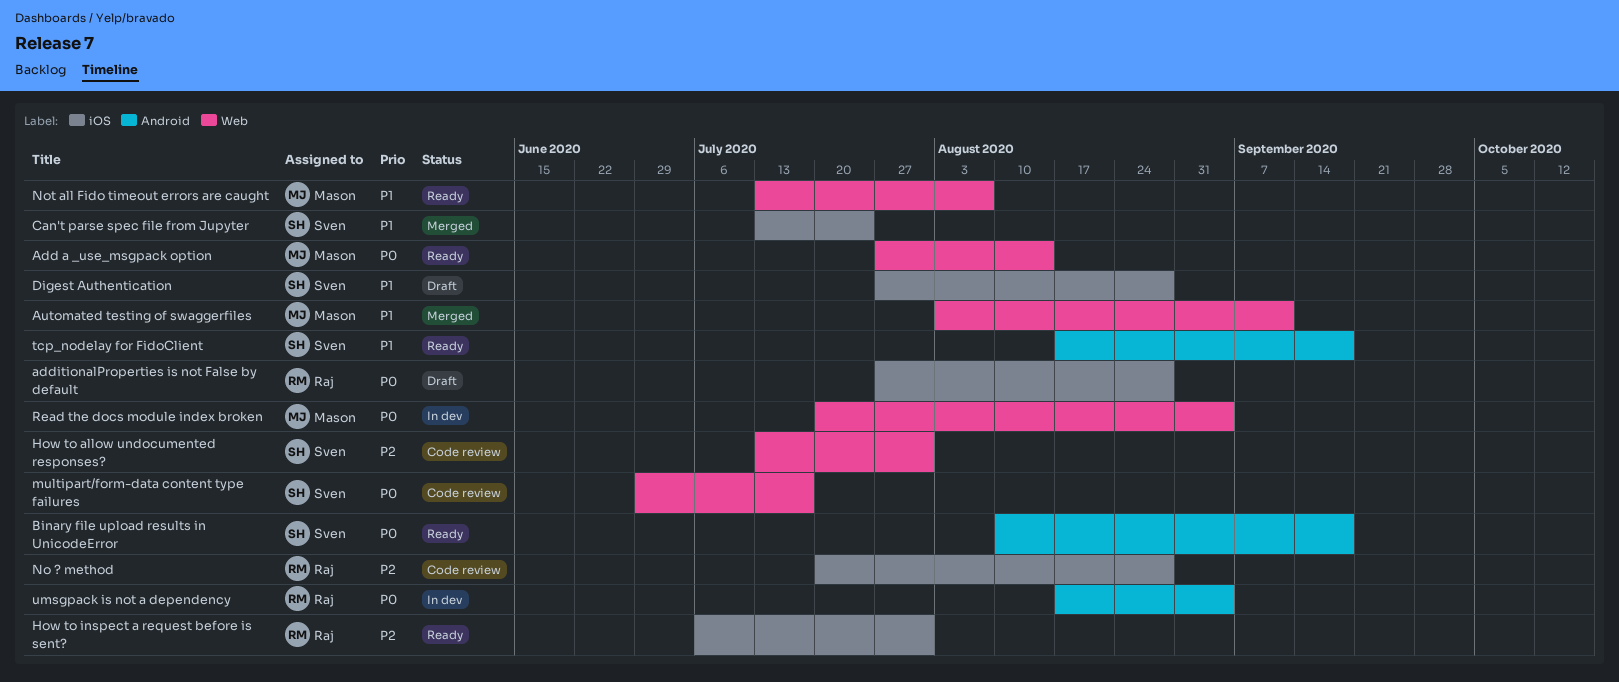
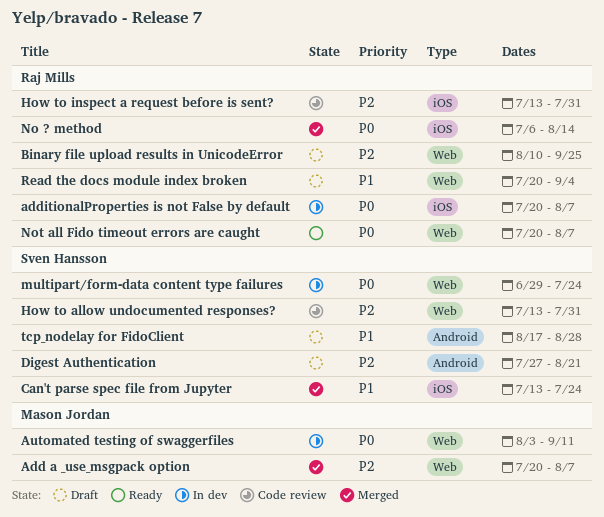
Add a _use_msgpack option, status: Ready -> Merged
Add a _use_msgpack option, priority: P0 -> P2
Add a _use_msgpack option, start: Jul 27 -> Jul 20
Add a _use_msgpack option, due: Aug 14 -> Aug 7
additionalProperties is not False by default, status: Draft -> In dev
additionalProperties is not False by default, start: Jul 27 -> Jul 20
additionalProperties is not False by default, due: Aug 28 -> Aug 7
Automated testing of swaggerfiles, status: Merged -> In dev
Automated testing of swaggerfiles, priority: P1 -> P0
Binary file upload results in UnicodeError, status: Ready -> Draft
Binary file upload results in UnicodeError, owner: Sven Hansson -> Raj Mills
Binary file upload results in UnicodeError, priority: P0 -> P2
Binary file upload results in UnicodeError, label: Android -> Web
Binary file upload results in UnicodeError, due: Sep 18 -> Sep 25
Digest Authentication, priority: P1 -> P2
Digest Authentication, label: iOS -> Android
Digest Authentication, due: Aug 28 -> Aug 21
How to inspect a request before is sent?, status: Ready -> Code review
How to inspect a request before is sent?, start: Jul 6 -> Jul 13
multipart/form-data content type failures, status: Code review -> In dev
multipart/form-data content type failures, due: Jul 17 -> Jul 24
No ? method, status: Code review -> Merged
No ? method, priority: P2 -> P0
No ? method, start: Jul 20 -> Jul 6
No ? method, due: Aug 28 -> Aug 14
Not all Fido timeout errors are caught, owner: Mason Jordan -> Raj Mills
Not all Fido timeout errors are caught, priority: P1 -> P0
Not all Fido timeout errors are caught, start: Jul 13 -> Jul 20
Read the docs module index broken, status: In dev -> Draft
Read the docs module index broken, owner: Mason Jordan -> Raj Mills
Read the docs module index broken, priority: P0 -> P1
tcp_nodelay for FidoClient, status: Ready -> Draft
tcp_nodelay for FidoClient, due: Sep 18 -> Aug 28
umsgpack is not a dependency: present -> none

